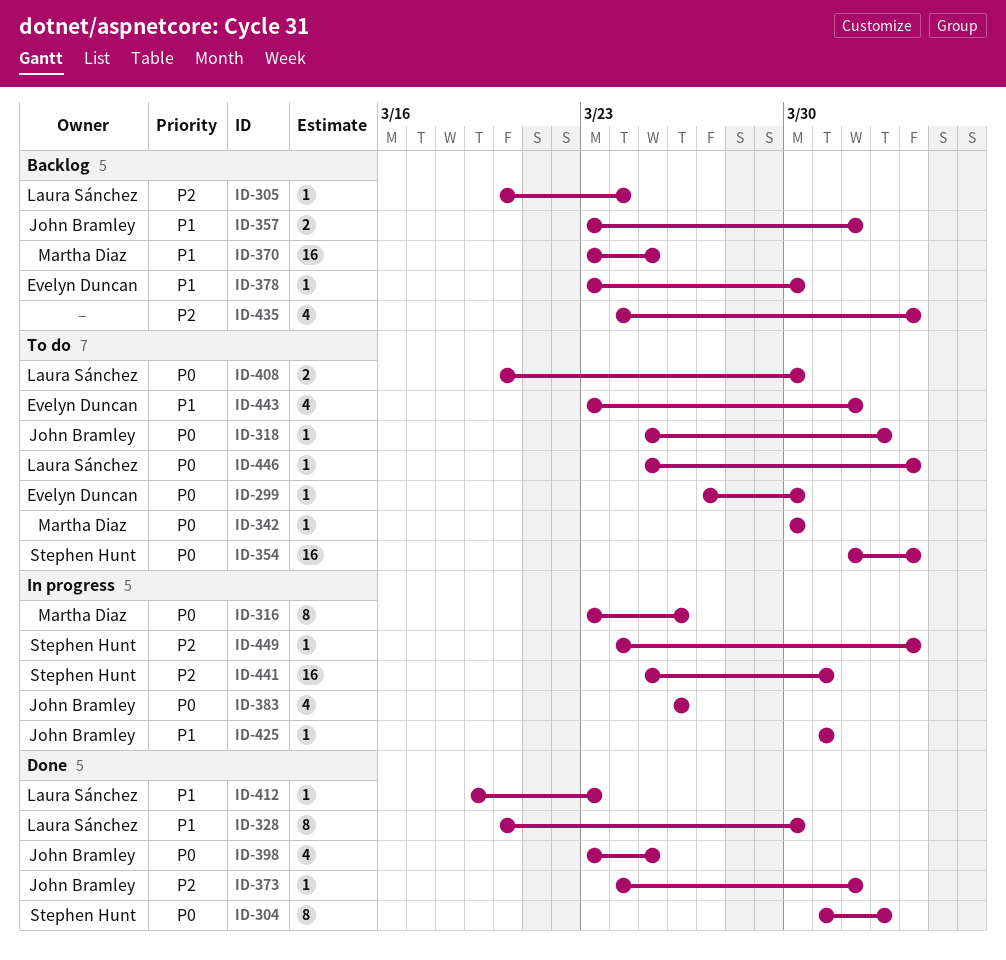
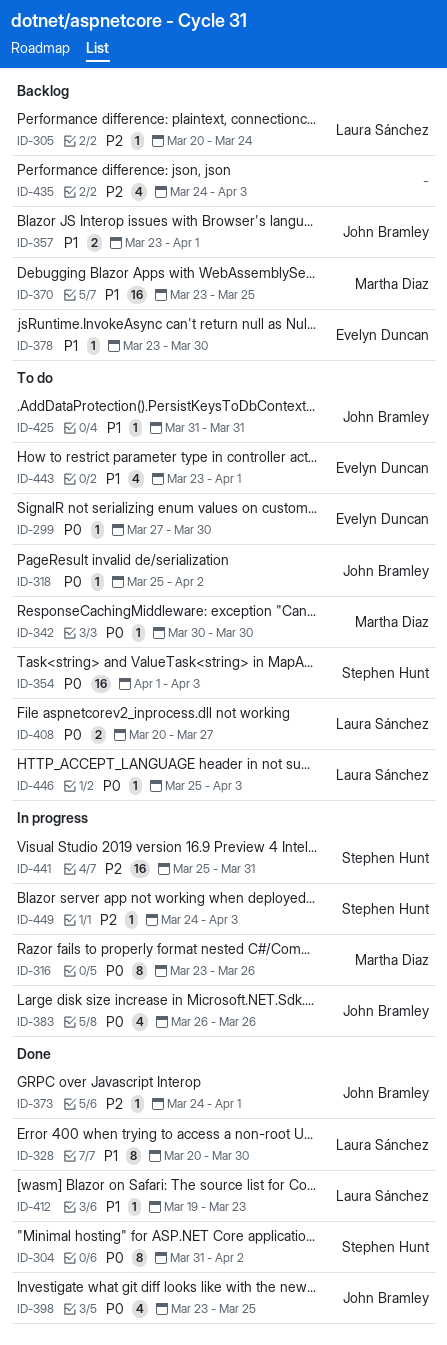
ID-408, due: Mar 30 -> Mar 27
ID-425, status: In progress -> To do

